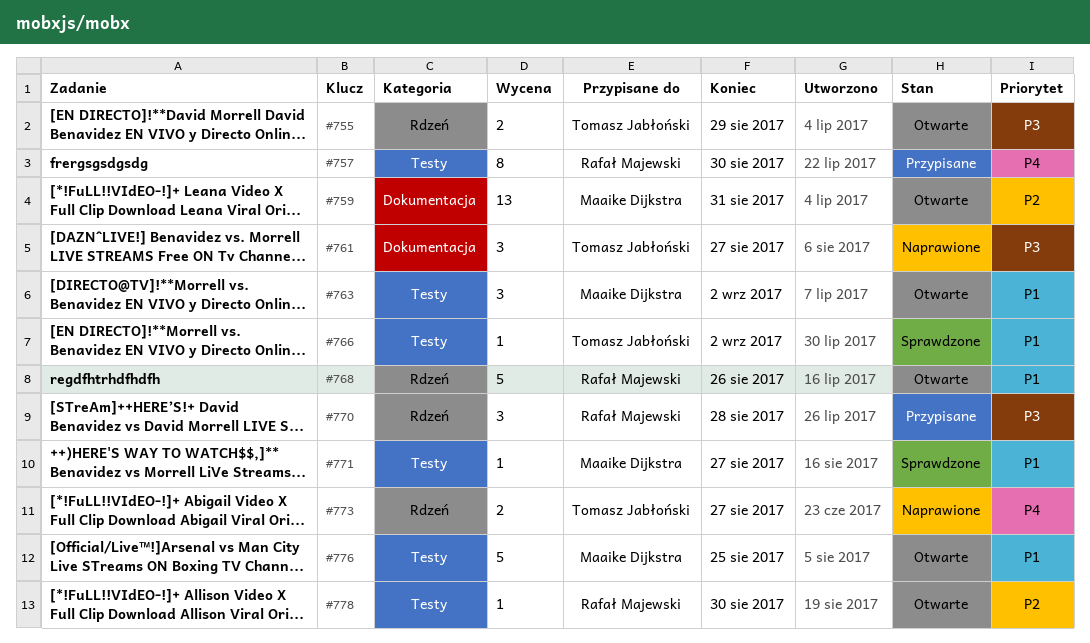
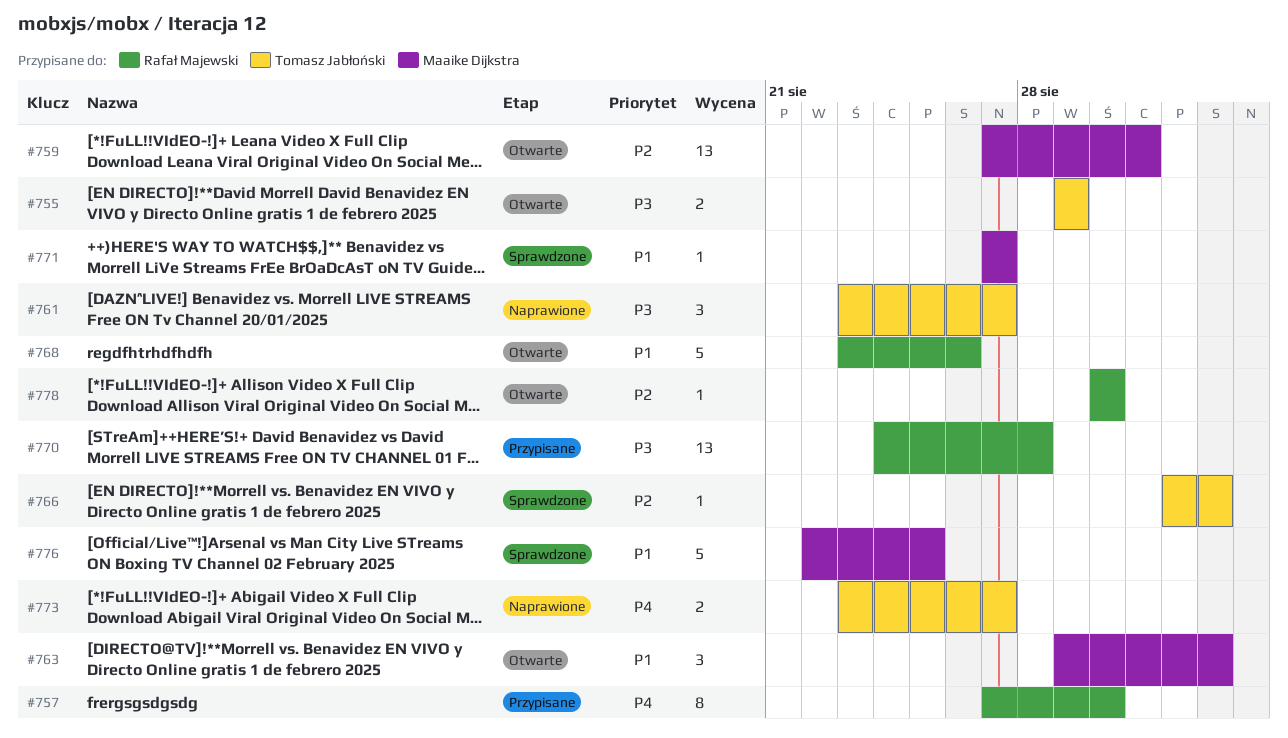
#766, priority: P1 -> P2
#770, estimate: 3 -> 13
#776, status: Otwarte -> Sprawdzone

